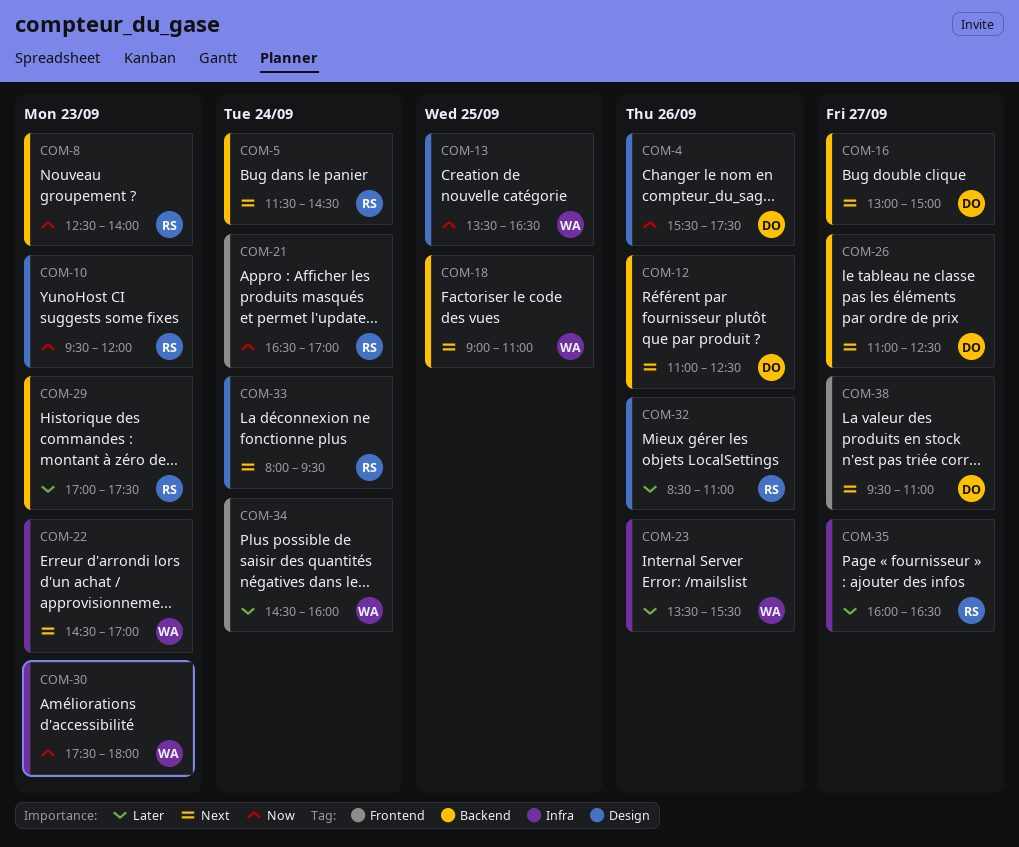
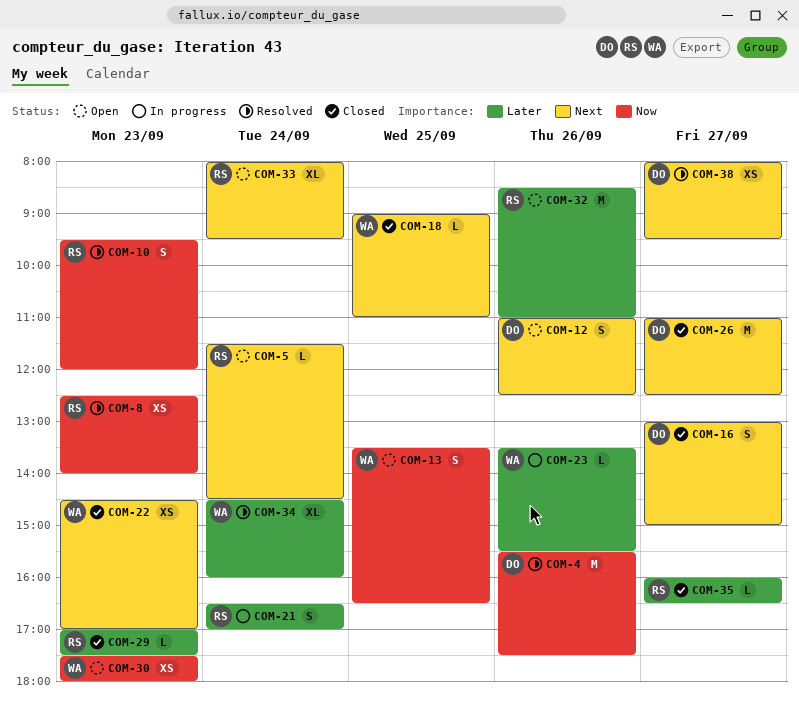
COM-21, priority: Now -> Later
COM-38, begins: 09:30 -> 08:00
COM-38, ends: 11:00 -> 09:30

